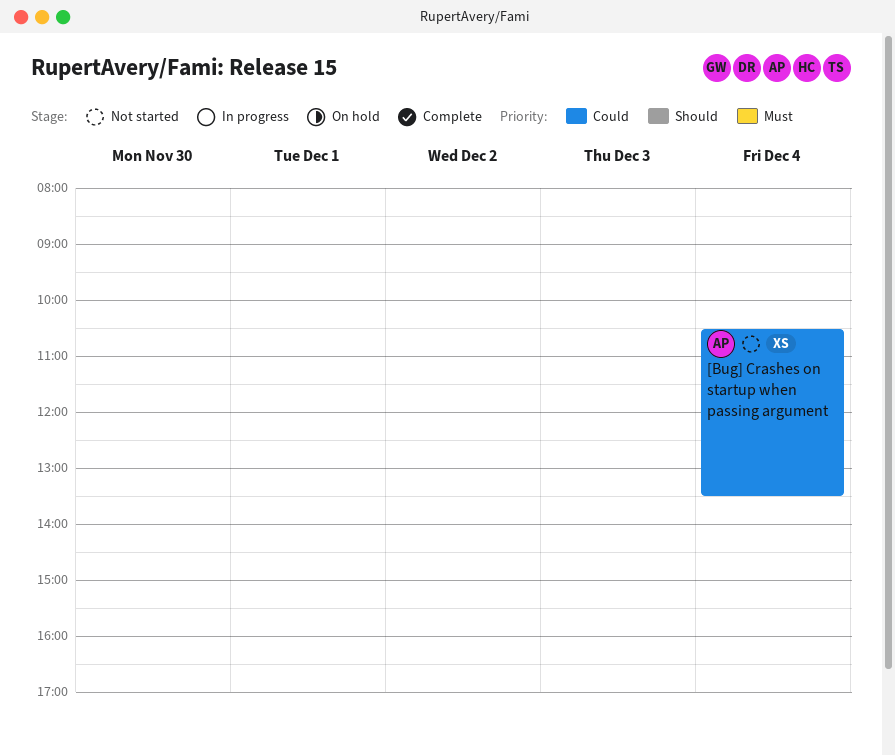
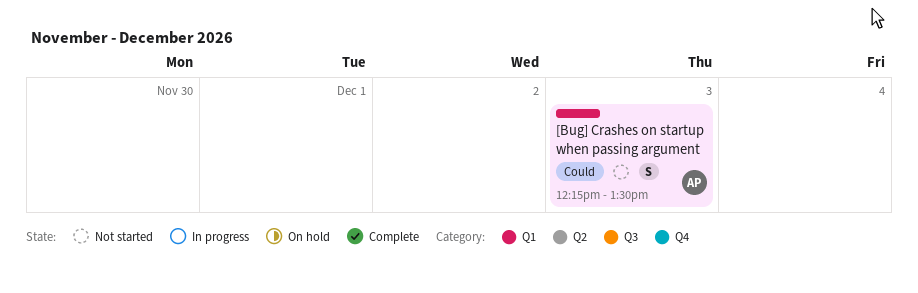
[Bug] Crashes on startup when passing argument, estimate: XS -> S
[Bug] Crashes on startup when passing argument, day: Dec 4 -> Dec 3
[Bug] Crashes on startup when passing argument, begins: 10:30 -> 12:15

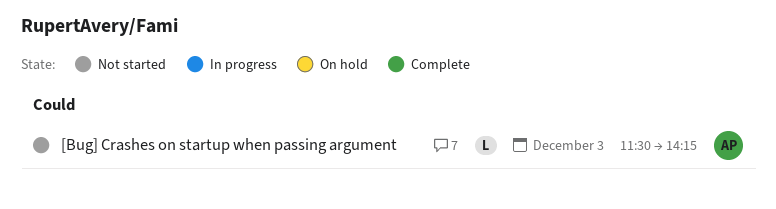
[Bug] Crashes on startup when passing argument, estimate: S -> L
[Bug] Crashes on startup when passing argument, begins: 12:15 -> 11:30
[Bug] Crashes on startup when passing argument, ends: 13:30 -> 14:15

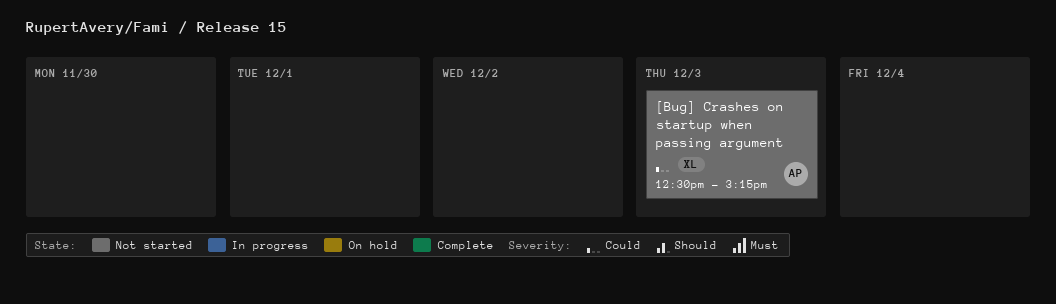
[Bug] Crashes on startup when passing argument, estimate: L -> XL
[Bug] Crashes on startup when passing argument, begins: 11:30 -> 12:30
[Bug] Crashes on startup when passing argument, ends: 14:15 -> 15:15

